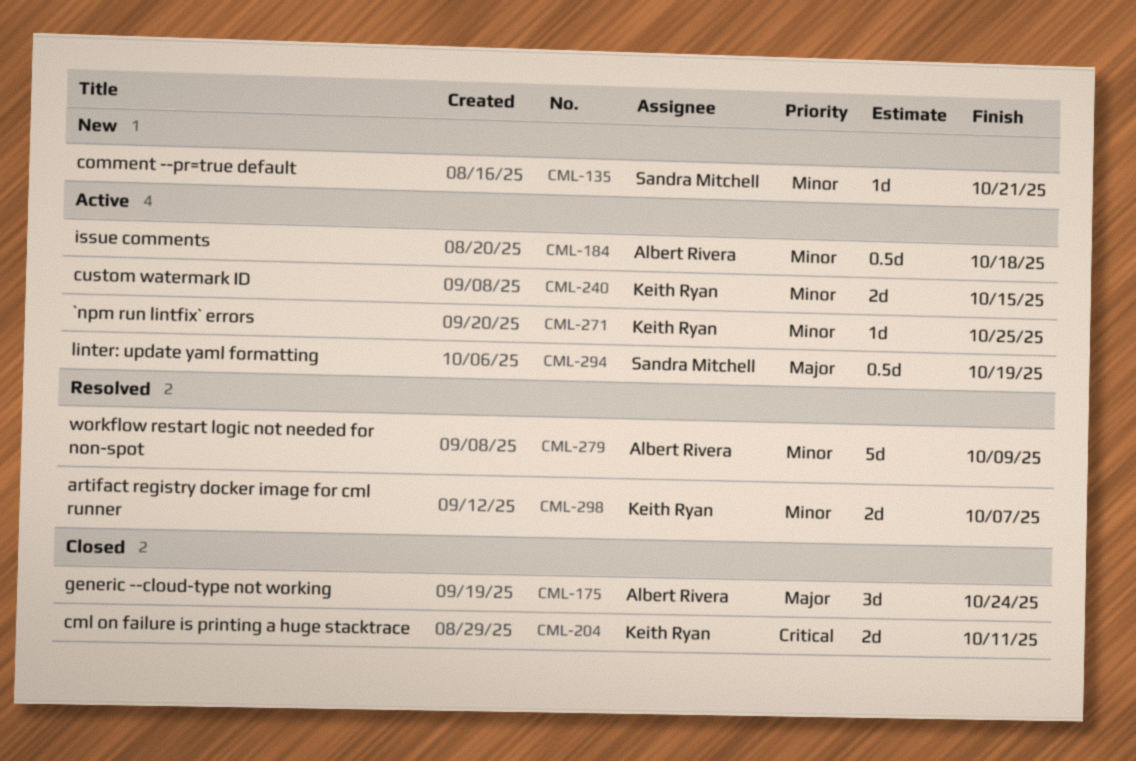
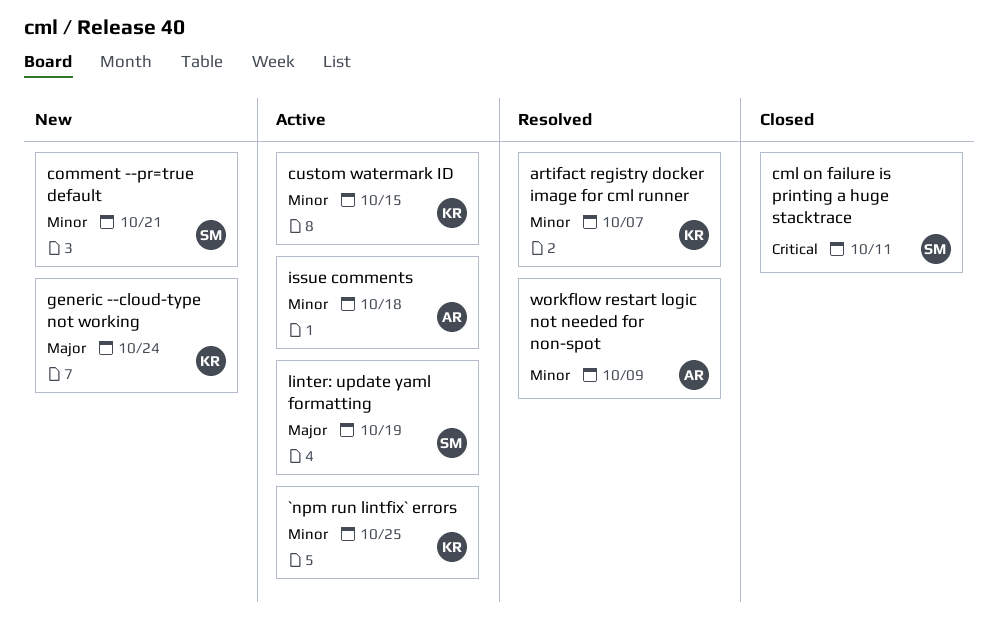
cml on failure is printing a huge stacktrace, owner: Keith Ryan -> Sandra Mitchell
generic --cloud-type not working, status: Closed -> New
generic --cloud-type not working, owner: Albert Rivera -> Keith Ryan

